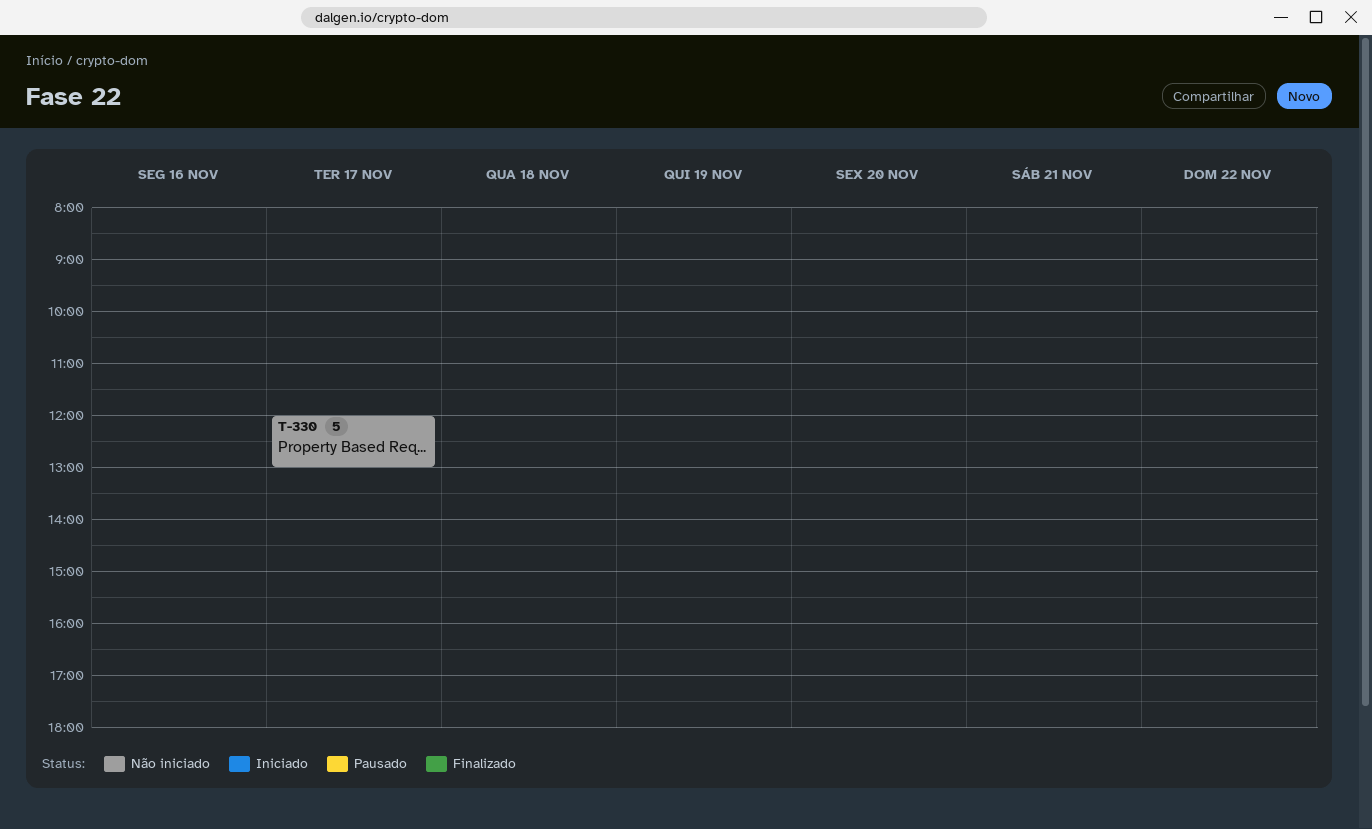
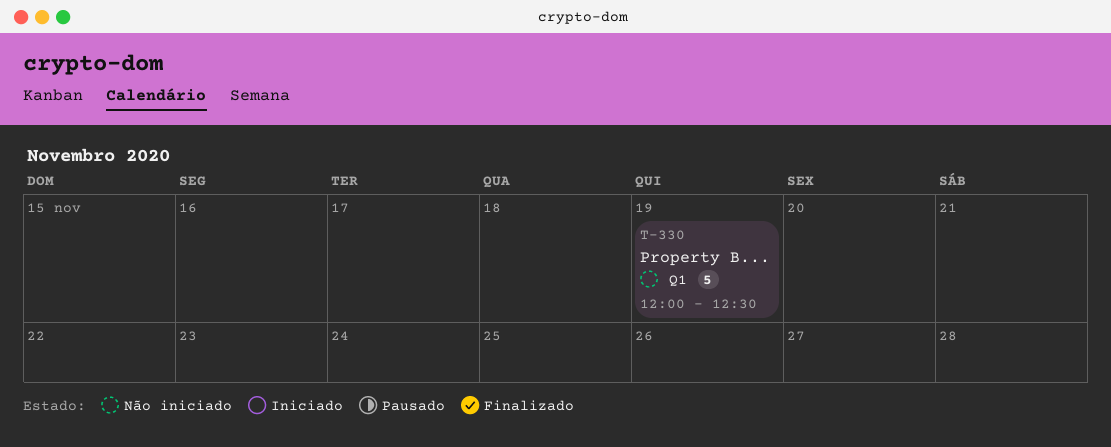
T-330, day: Nov 17 -> Nov 19
T-330, ends: 13:00 -> 12:30

